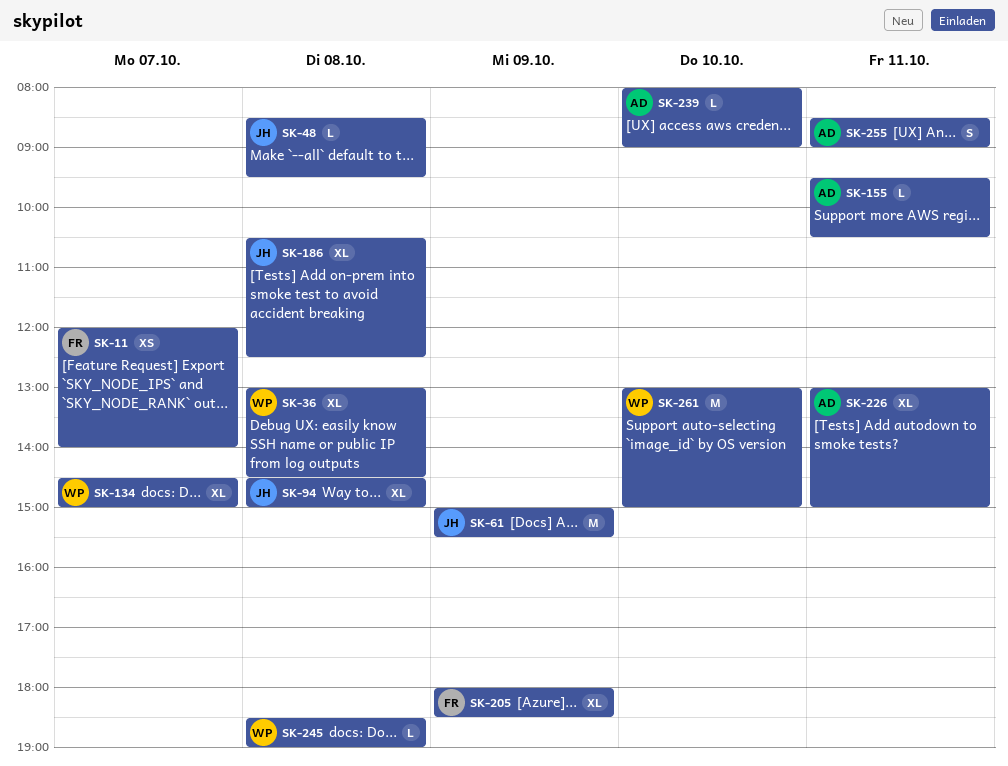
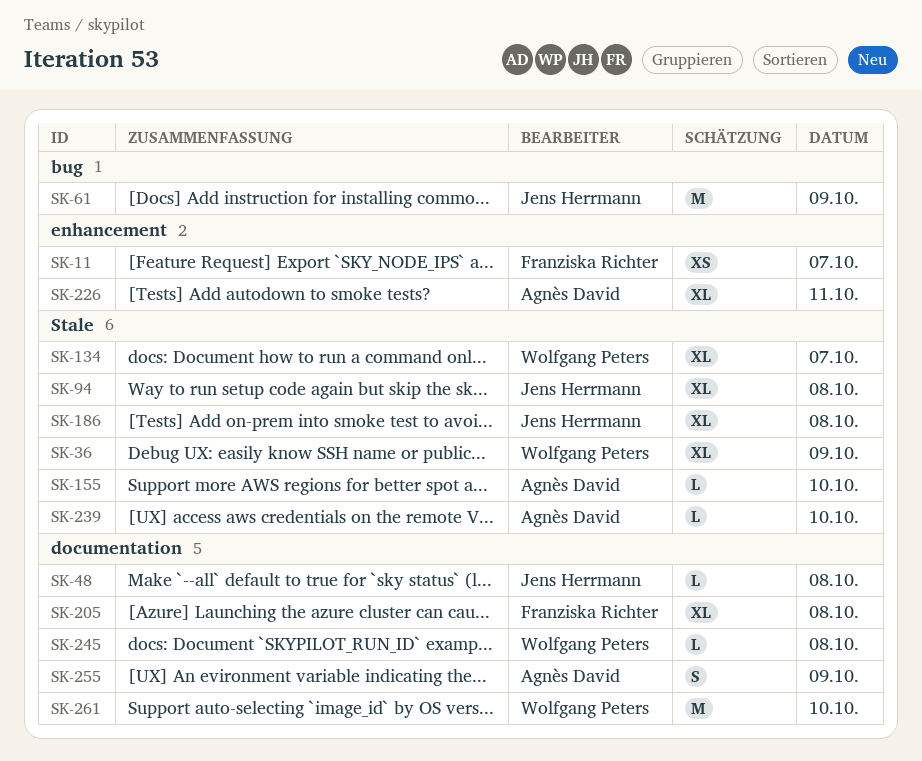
SK-36, day: Oct 8 -> Oct 9
SK-155, day: Oct 11 -> Oct 10
SK-205, day: Oct 9 -> Oct 8
SK-255, day: Oct 11 -> Oct 9

